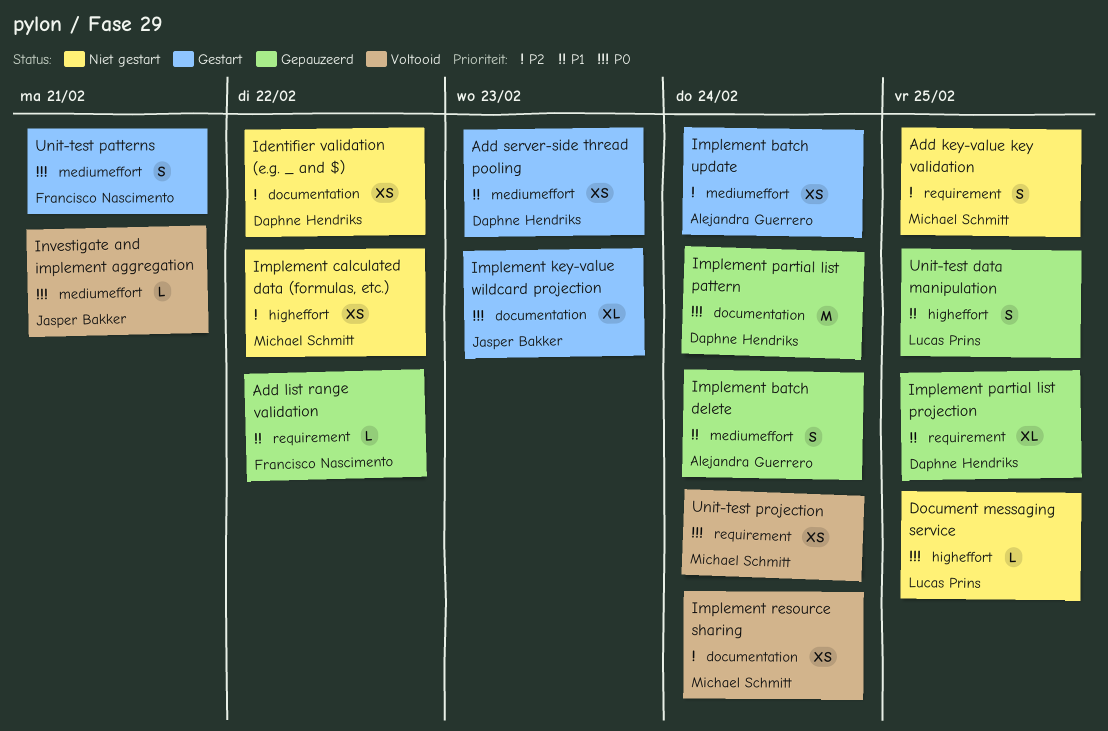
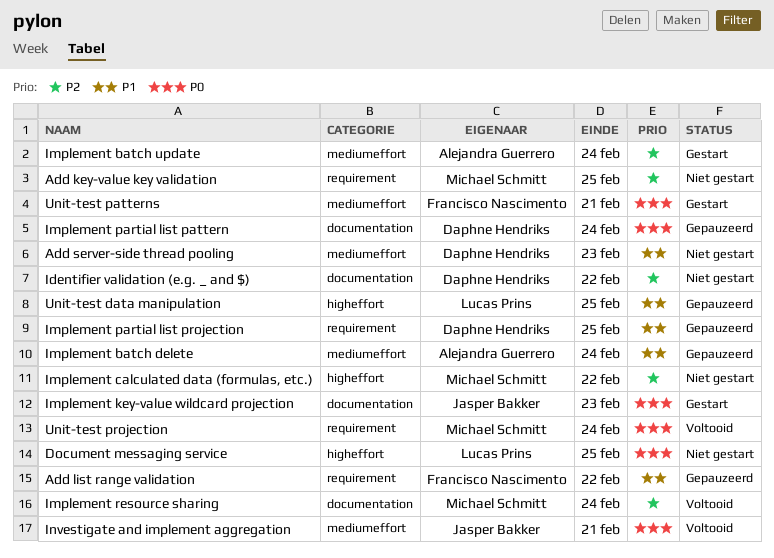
Add server-side thread pooling, status: Gestart -> Niet gestart

